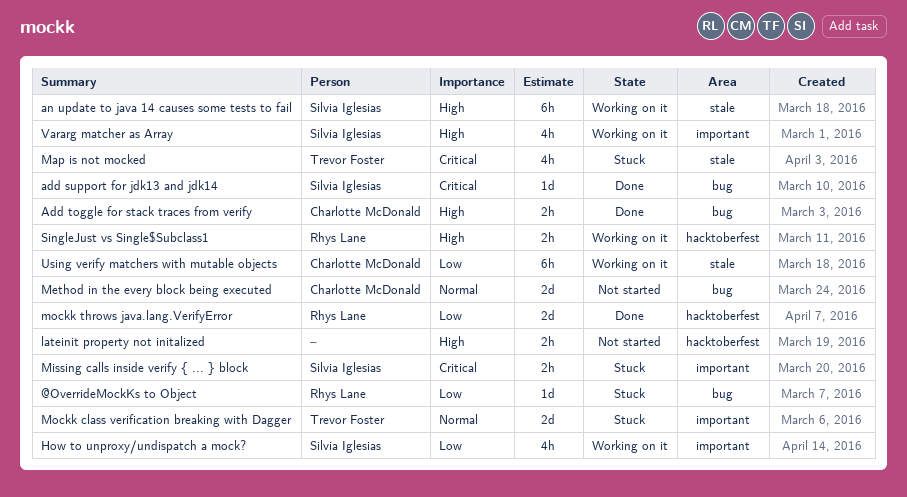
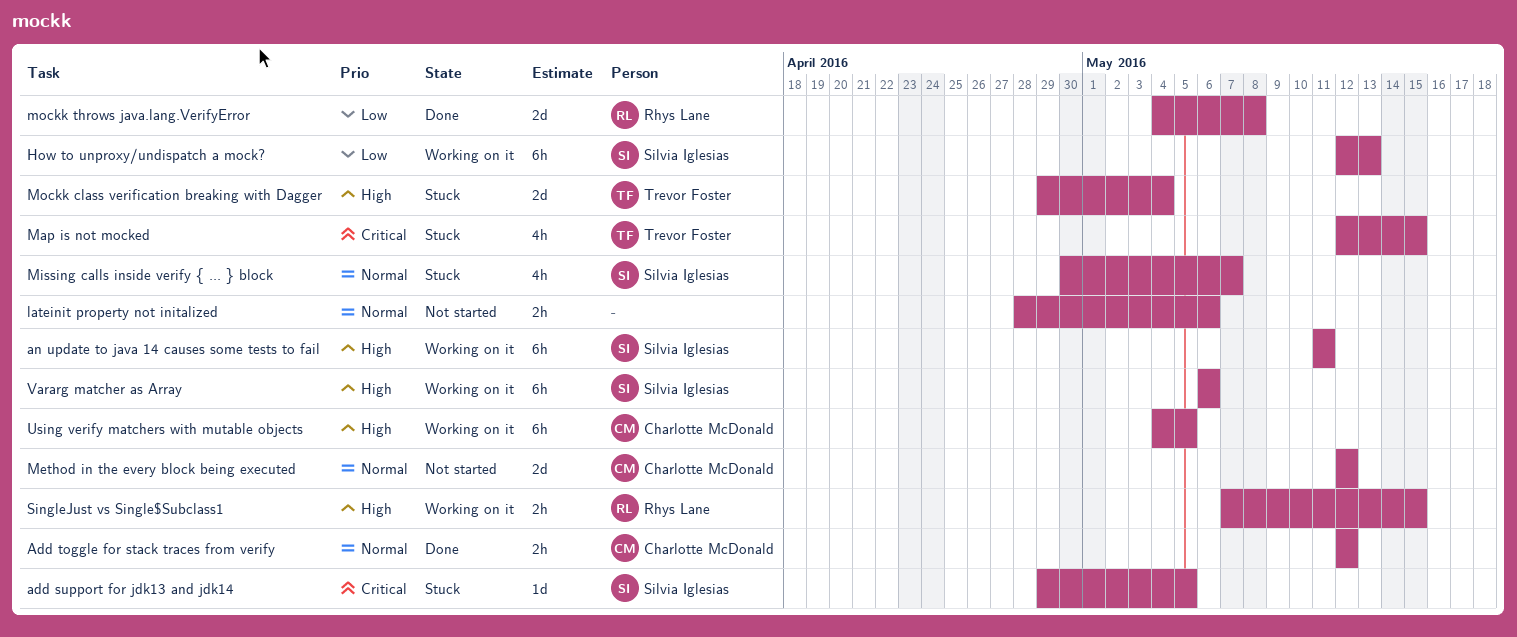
@OverrideMockKs to Object: present -> none
add support for jdk13 and jdk14, status: Done -> Stuck
Add toggle for stack traces from verify, priority: High -> Normal
How to unproxy/undispatch a mock?, estimate: 4h -> 6h
lateinit property not initalized, priority: High -> Normal
Missing calls inside verify { ... } block, priority: Critical -> Normal
Missing calls inside verify { ... } block, estimate: 2h -> 4h
Mockk class verification breaking with Dagger, priority: Normal -> High
Using verify matchers with mutable objects, priority: Low -> High
Vararg matcher as Array, estimate: 4h -> 6h

